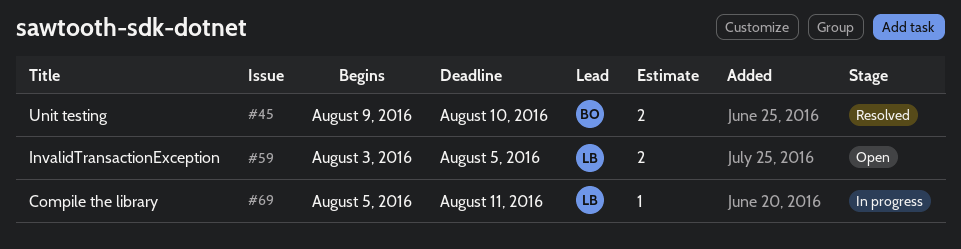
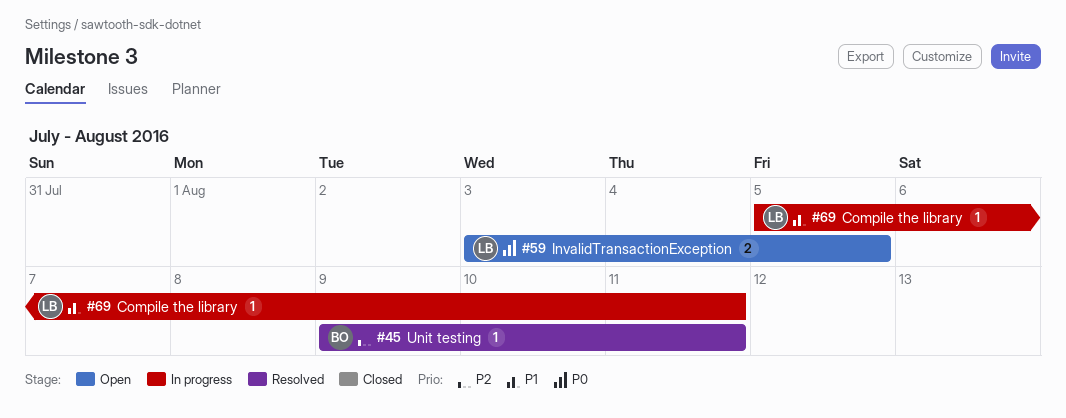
#45, estimate: 2 -> 1
#45, due: Aug 10 -> Aug 11

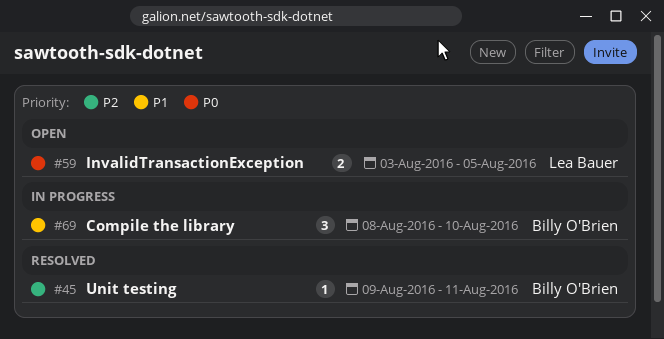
#69, owner: Lea Bauer -> Billy O'Brien
#69, estimate: 1 -> 3
#69, start: Aug 5 -> Aug 8
#69, due: Aug 11 -> Aug 10

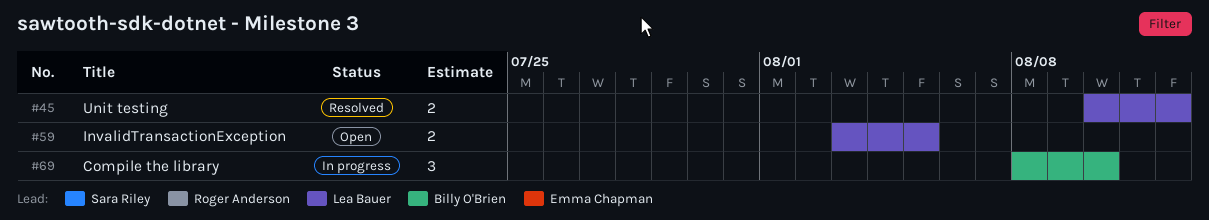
#45, owner: Billy O'Brien -> Lea Bauer
#45, estimate: 1 -> 2
#45, start: Aug 9 -> Aug 10
#45, due: Aug 11 -> Aug 12

